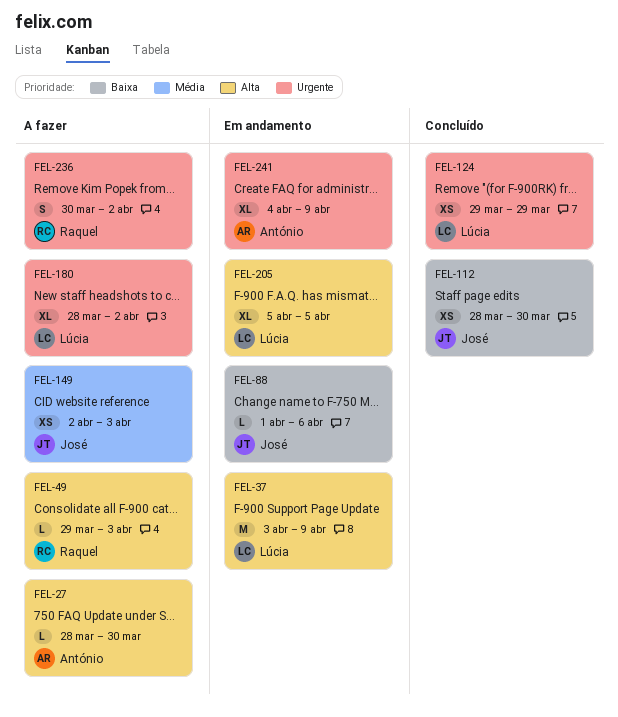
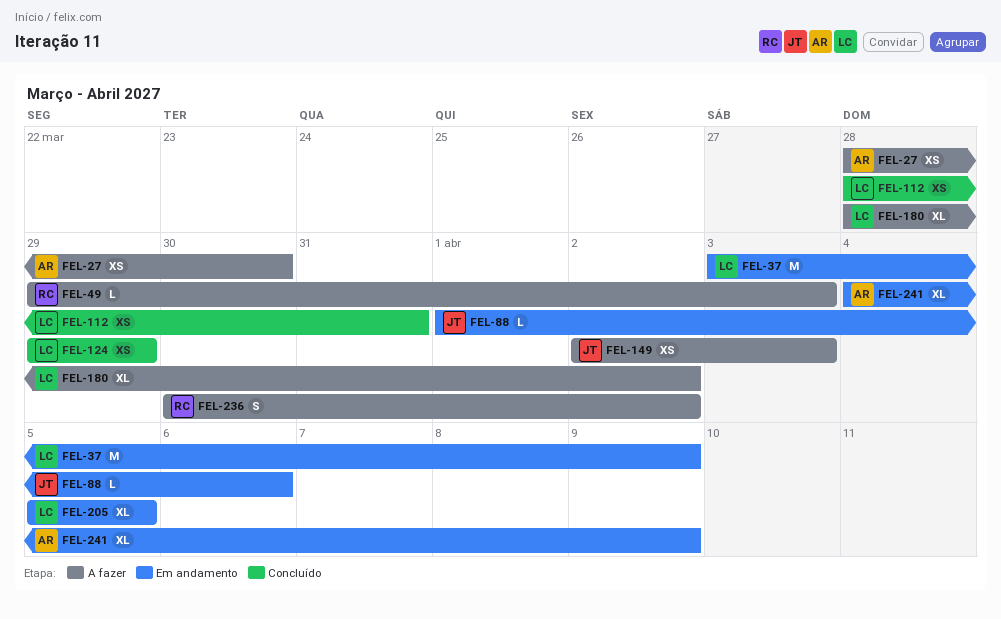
FEL-27, estimate: L -> XS
FEL-112, owner: José -> Lúcia
FEL-112, due: Mar 30 -> Mar 31

